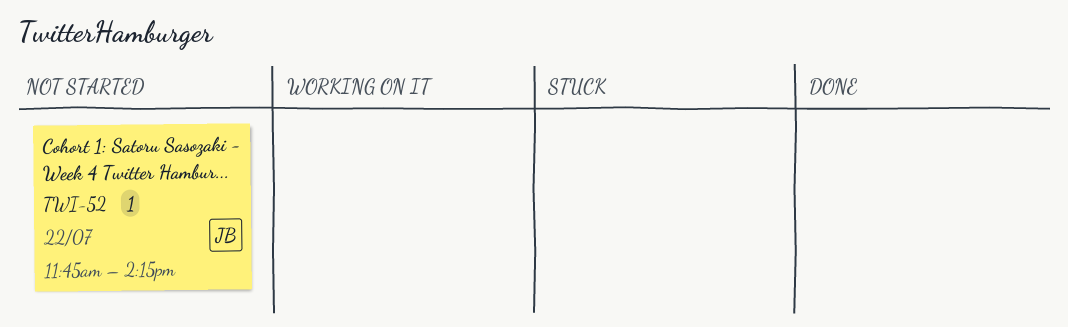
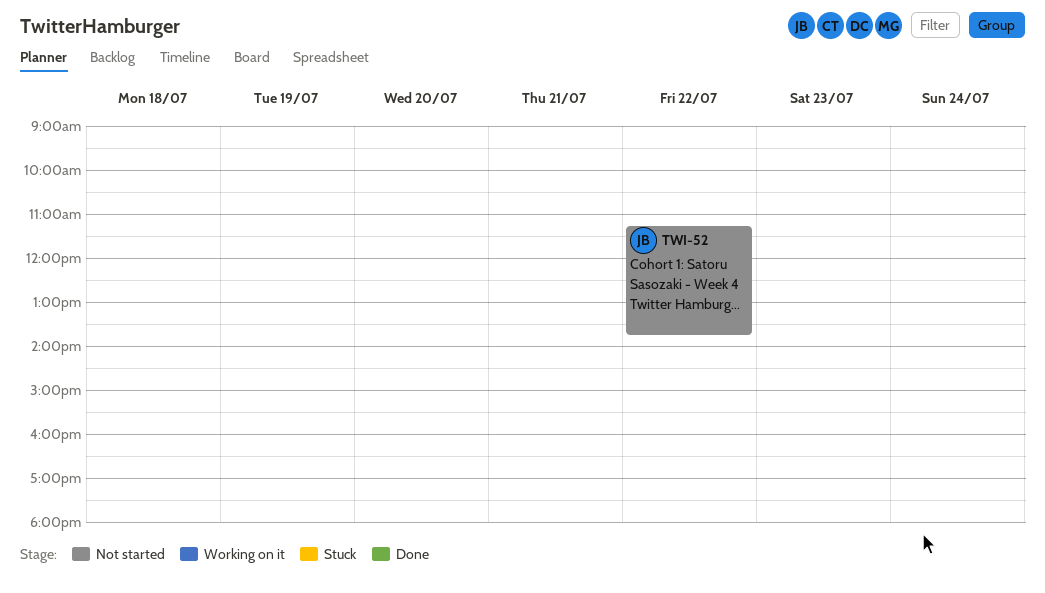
TWI-52, begins: 11:45 -> 11:15
TWI-52, ends: 14:15 -> 13:45

